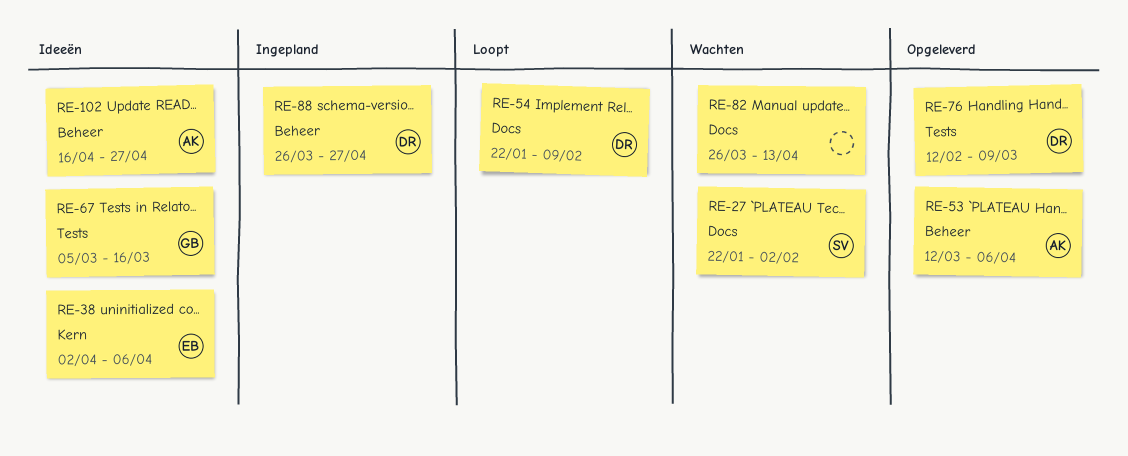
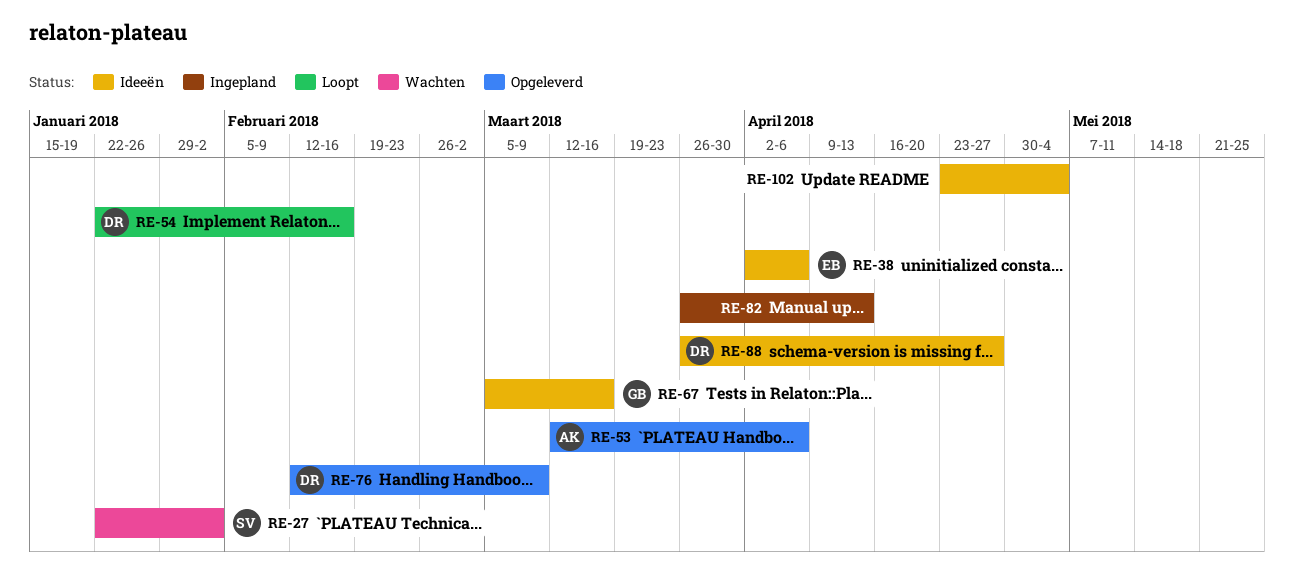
RE-54, due: Feb 9 -> Feb 16
RE-82, status: Wachten -> Ingepland
RE-88, status: Ingepland -> Ideeën
RE-102, owner: AK -> none
RE-102, start: Apr 16 -> Apr 23
RE-102, due: Apr 27 -> May 4

